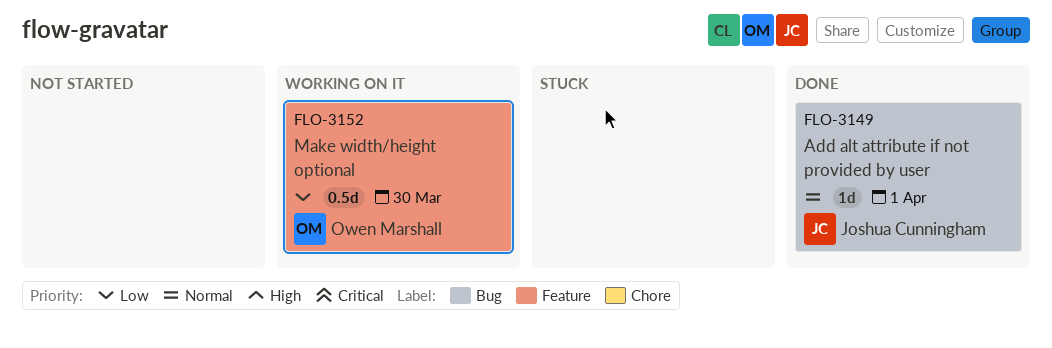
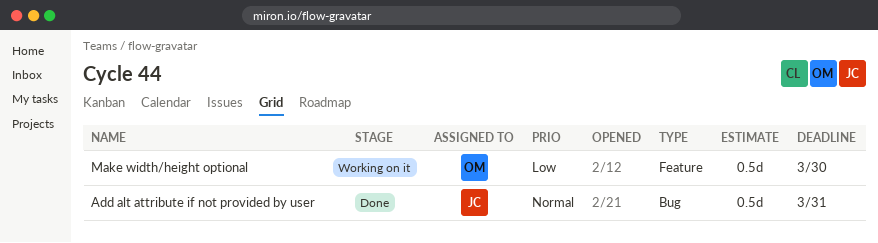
Add alt attribute if not provided by user, estimate: 1d -> 0.5d
Add alt attribute if not provided by user, due: Apr 1 -> Mar 31

